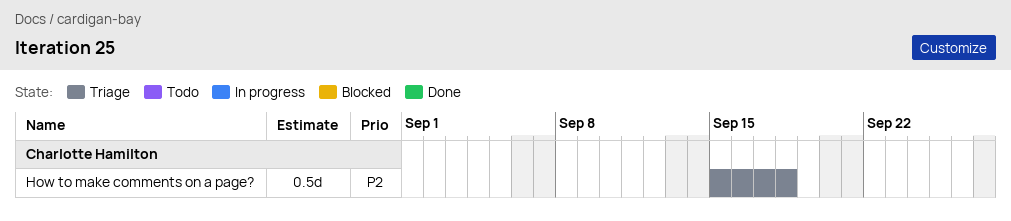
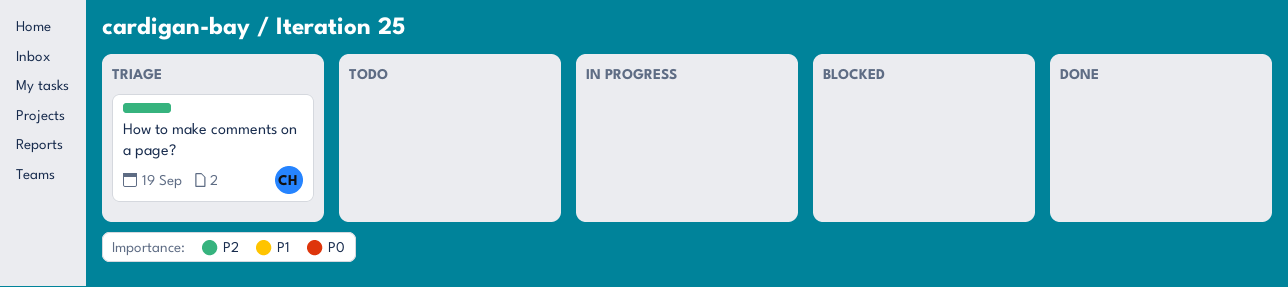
How to make comments on a page?, due: Sep 18 -> Sep 19

